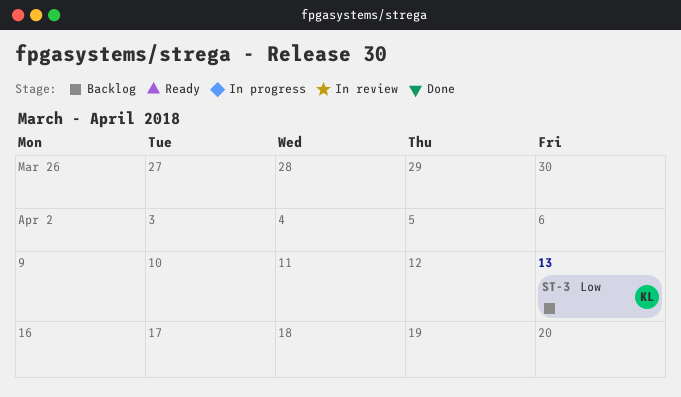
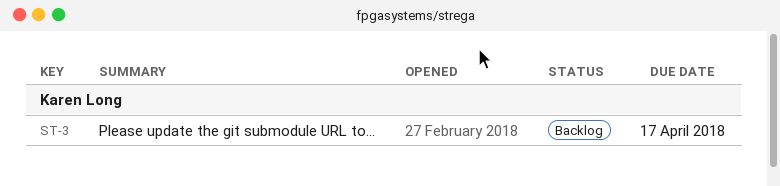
ST-3, due: Apr 13 -> Apr 17

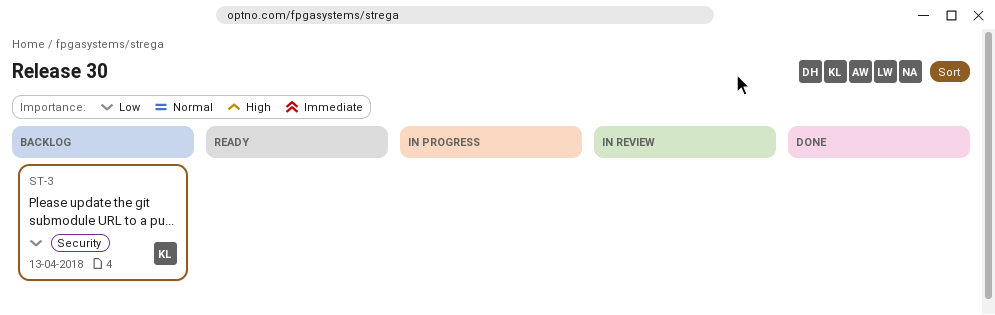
ST-3, due: Apr 17 -> Apr 13

